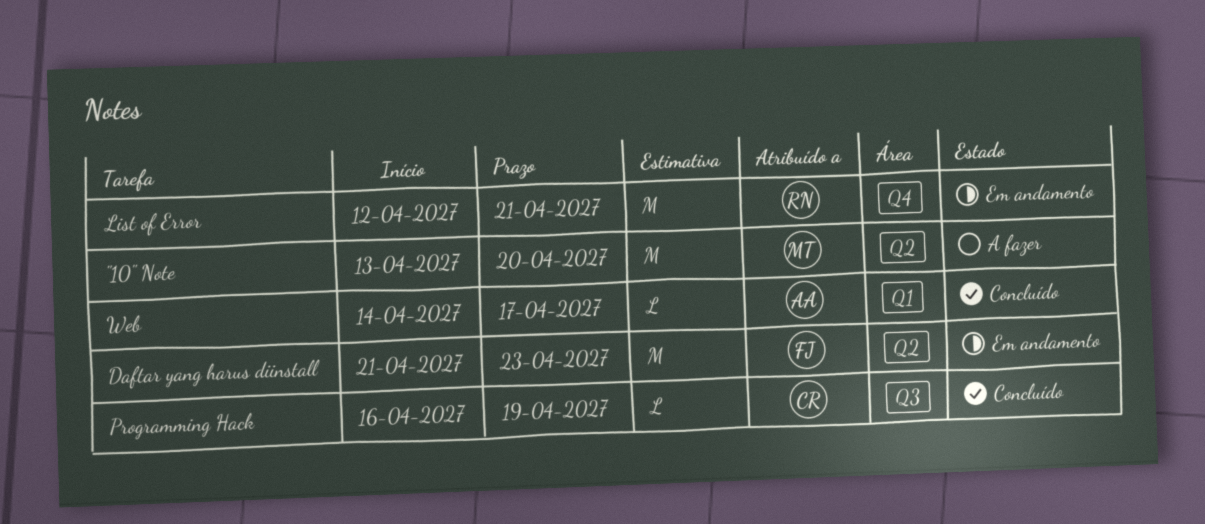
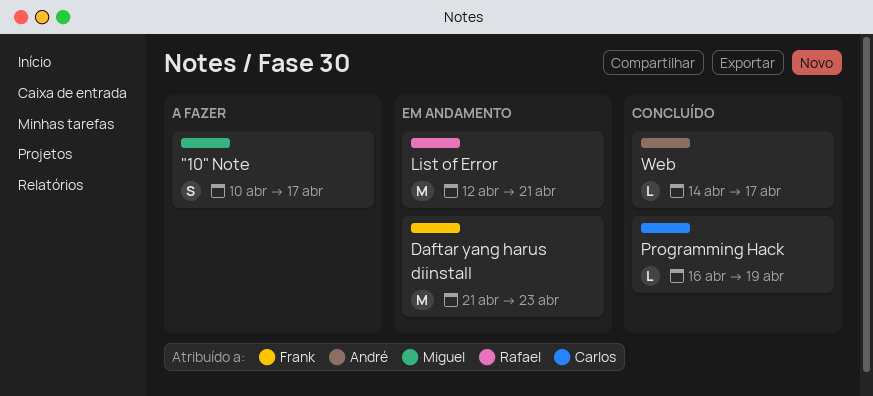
"10" Note, estimate: M -> S
"10" Note, start: Apr 13 -> Apr 10
"10" Note, due: Apr 20 -> Apr 17

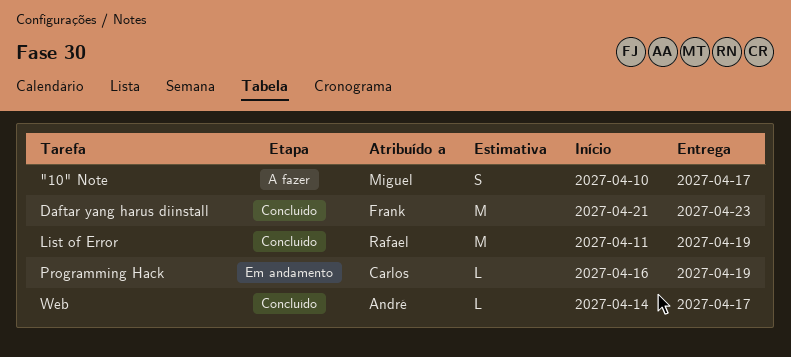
Daftar yang harus diinstall, status: Em andamento -> Concluído
List of Error, status: Em andamento -> Concluído
List of Error, start: Apr 12 -> Apr 11
List of Error, due: Apr 21 -> Apr 19
Programming Hack, status: Concluído -> Em andamento

